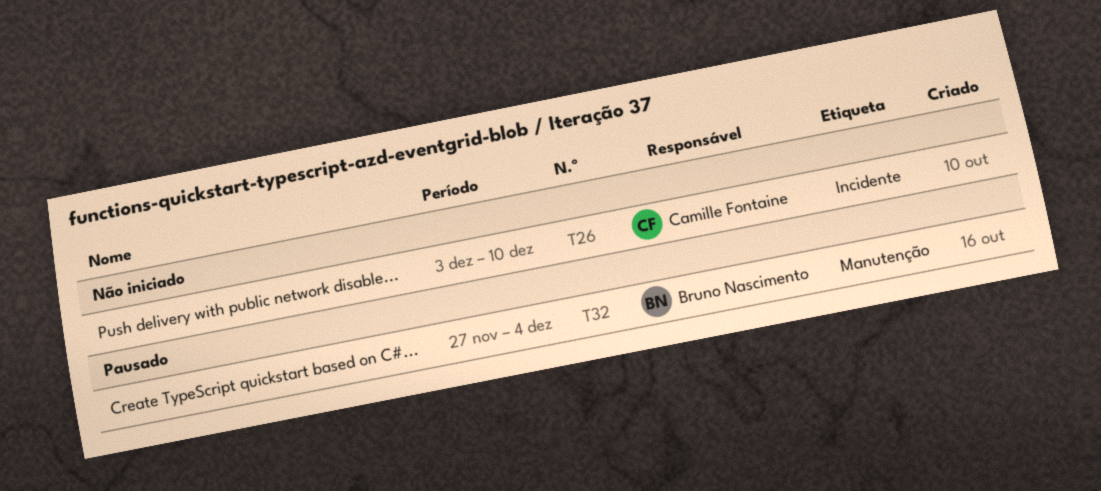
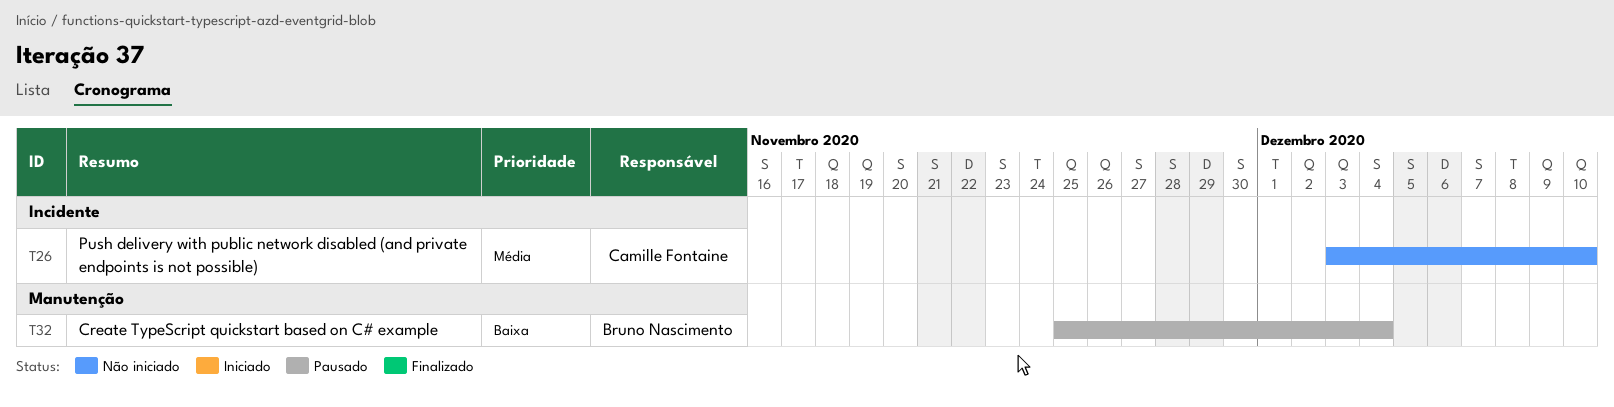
T32, start: Nov 27 -> Nov 25

